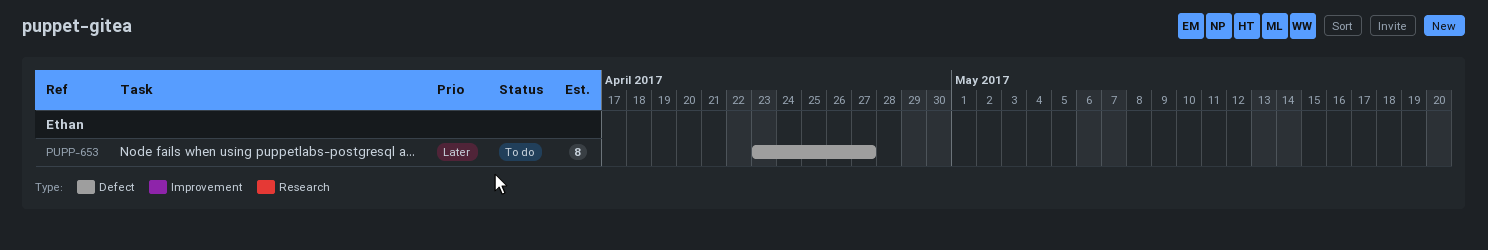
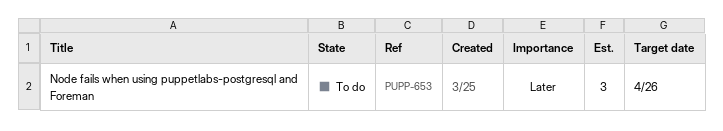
PUPP-653, estimate: 8 -> 3
PUPP-653, due: Apr 27 -> Apr 26

